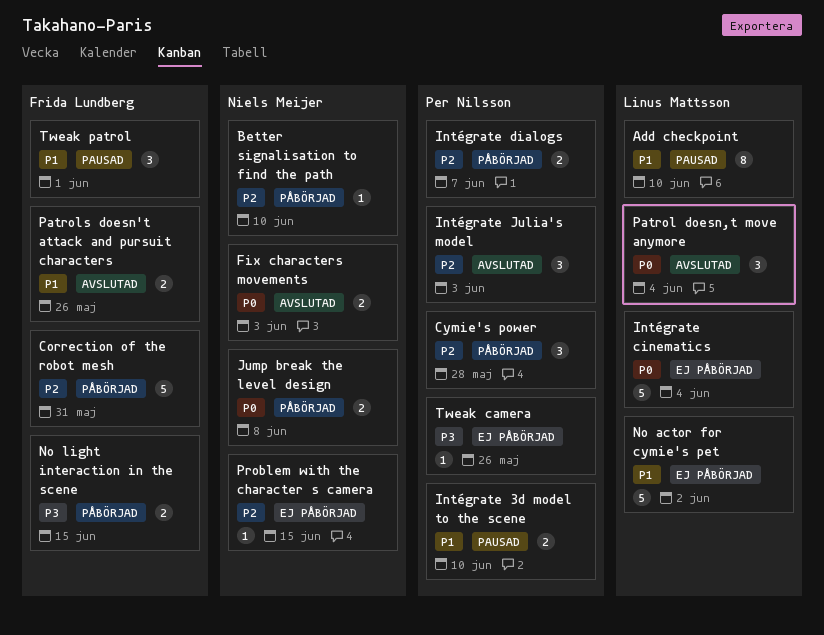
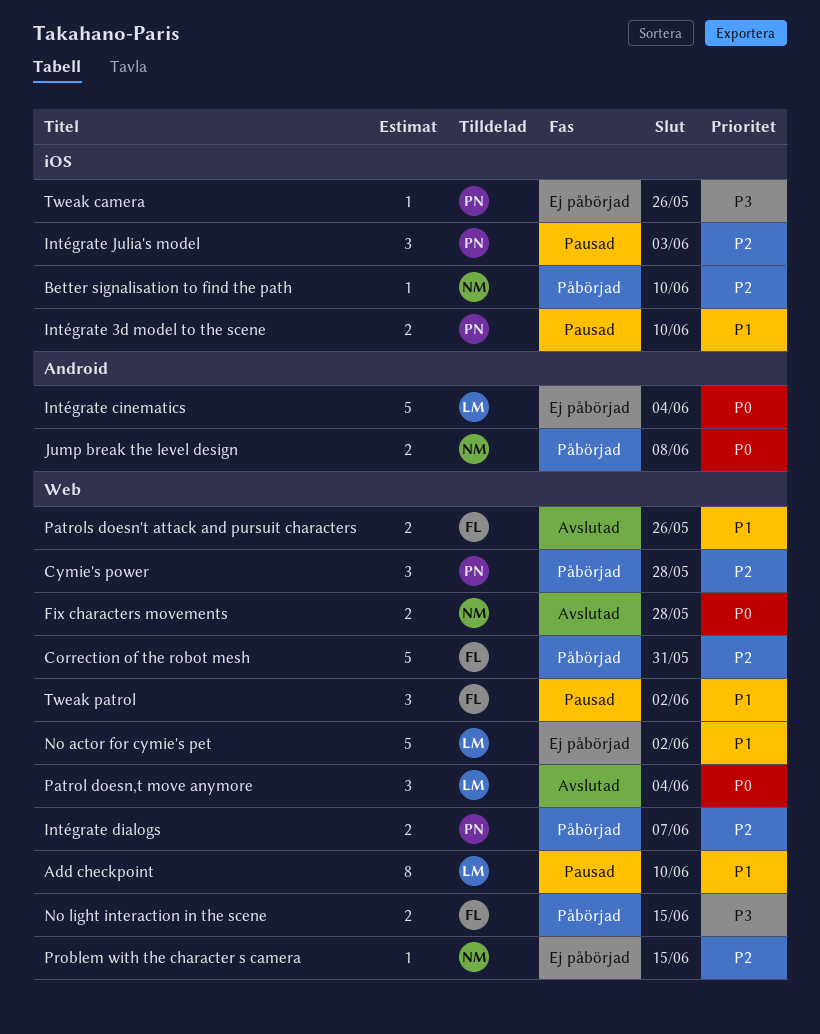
Fix characters movements, due: Jun 3 -> May 28
Intégrate Julia's model, status: Avslutad -> Pausad
Tweak patrol, due: Jun 1 -> Jun 2

